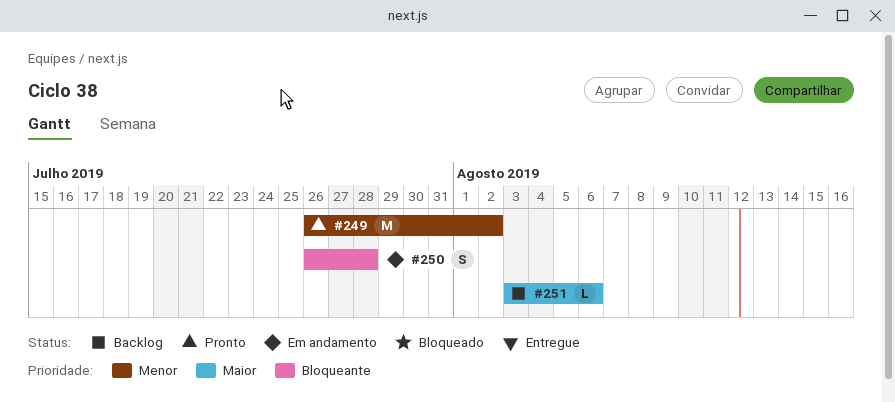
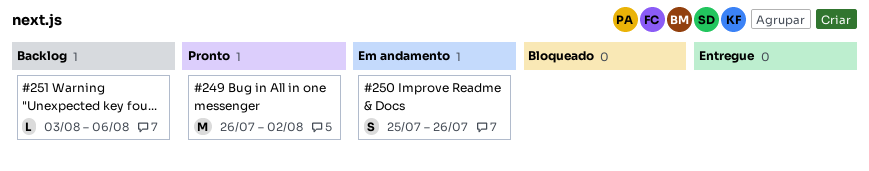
#250, start: Jul 26 -> Jul 25
#250, due: Jul 28 -> Jul 26

